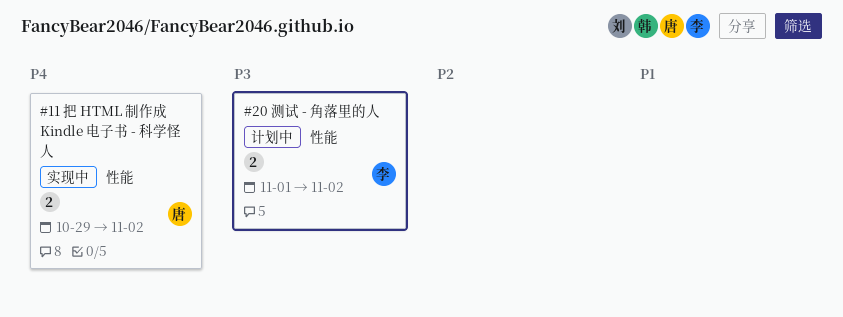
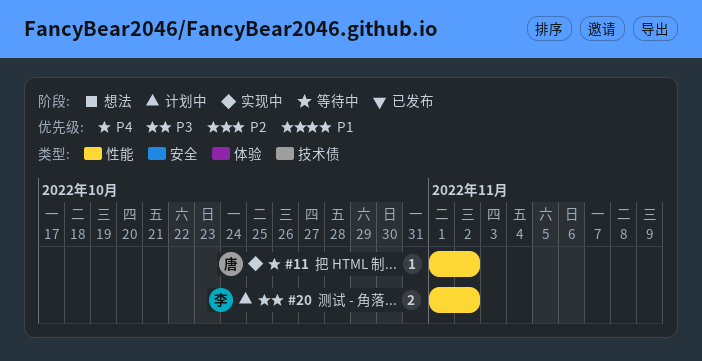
#11, estimate: 2 -> 1
#11, start: Oct 29 -> Nov 1

